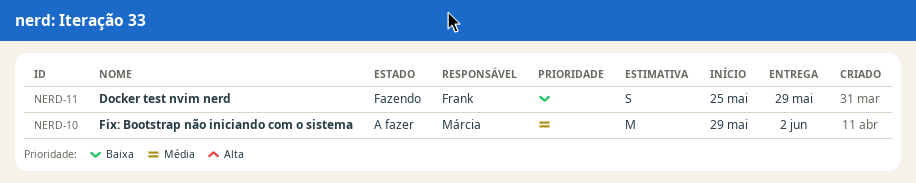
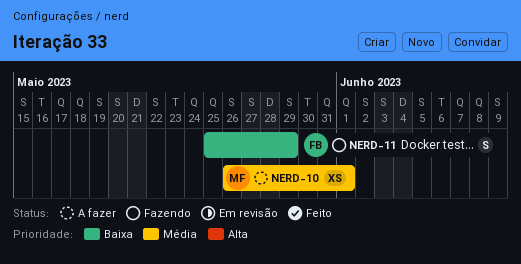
NERD-10, estimate: M -> XS
NERD-10, start: May 29 -> May 26
NERD-10, due: Jun 2 -> Jun 1

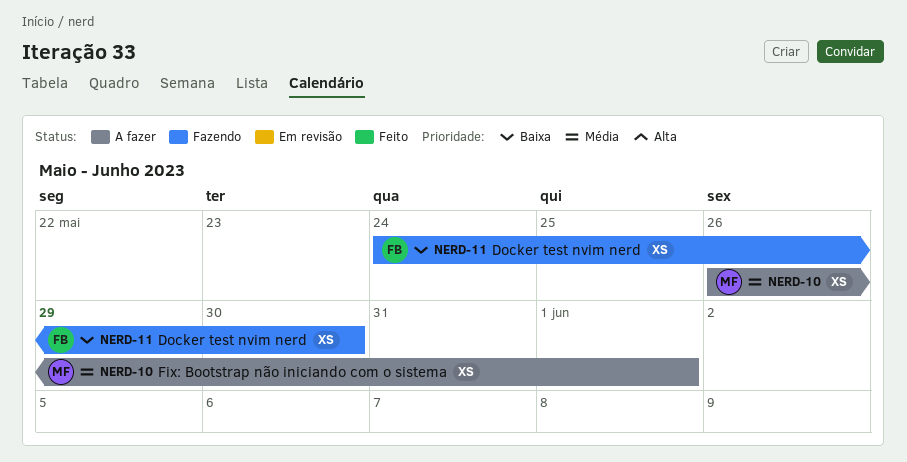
NERD-11, estimate: S -> XS
NERD-11, start: May 25 -> May 24
NERD-11, due: May 29 -> May 30

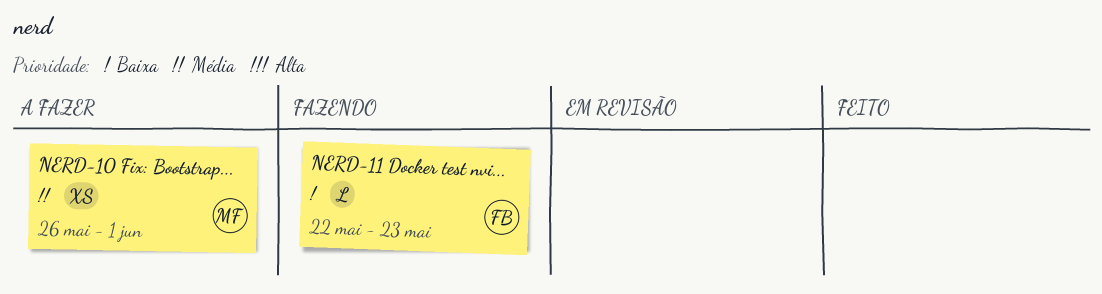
NERD-11, estimate: XS -> L
NERD-11, start: May 24 -> May 22
NERD-11, due: May 30 -> May 23

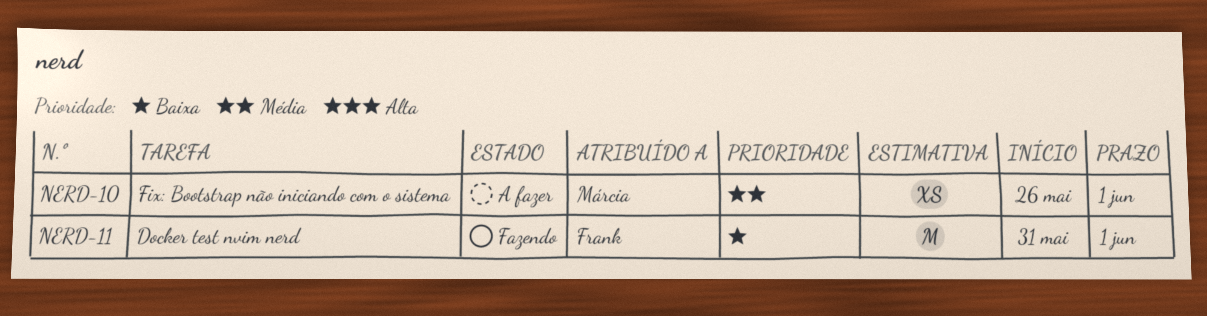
NERD-11, estimate: L -> M
NERD-11, start: May 22 -> May 31
NERD-11, due: May 23 -> Jun 1

